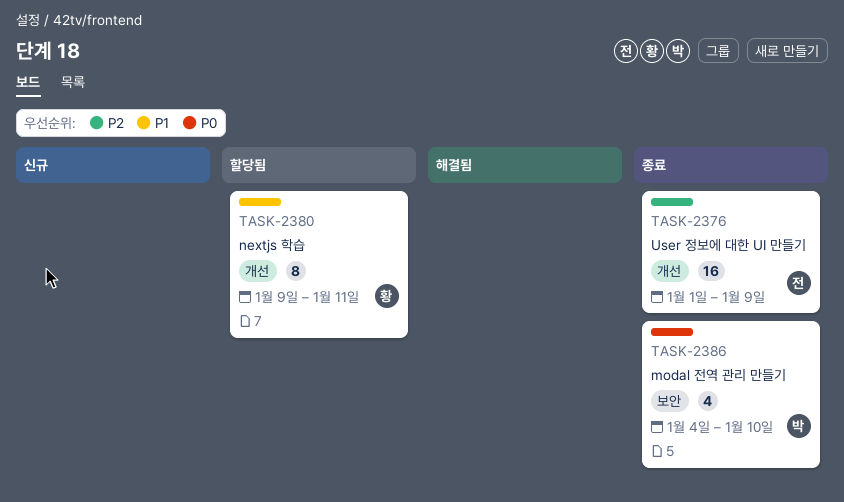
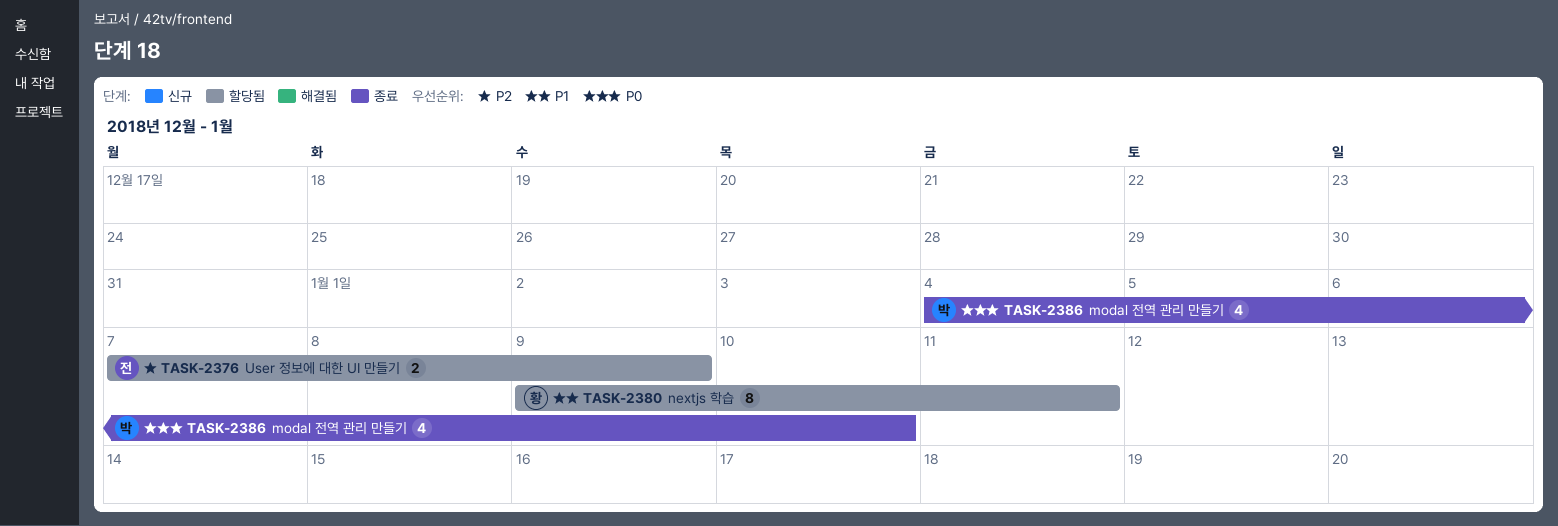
TASK-2376, status: 종료 -> 할당됨
TASK-2376, estimate: 16 -> 2
TASK-2376, start: Jan 1 -> Jan 7

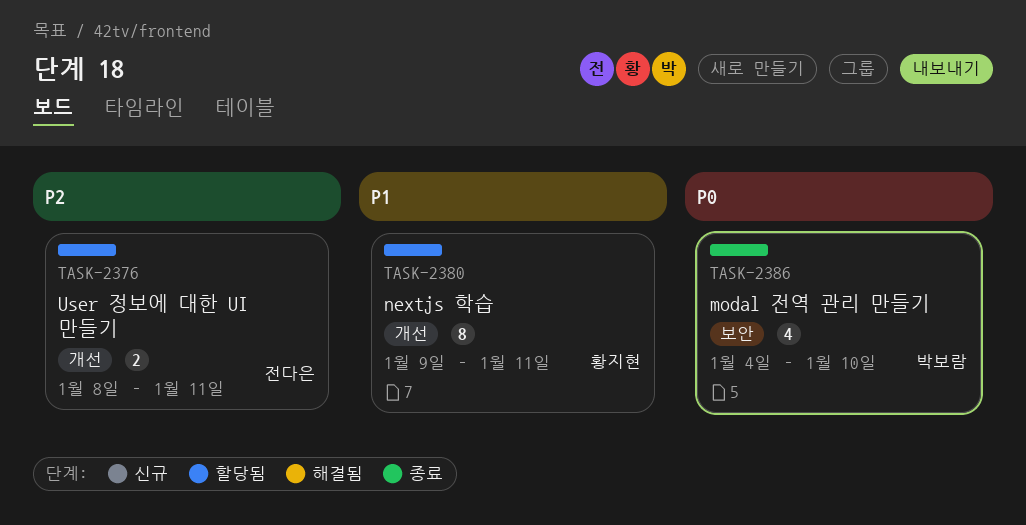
TASK-2376, start: Jan 7 -> Jan 8
TASK-2376, due: Jan 9 -> Jan 11

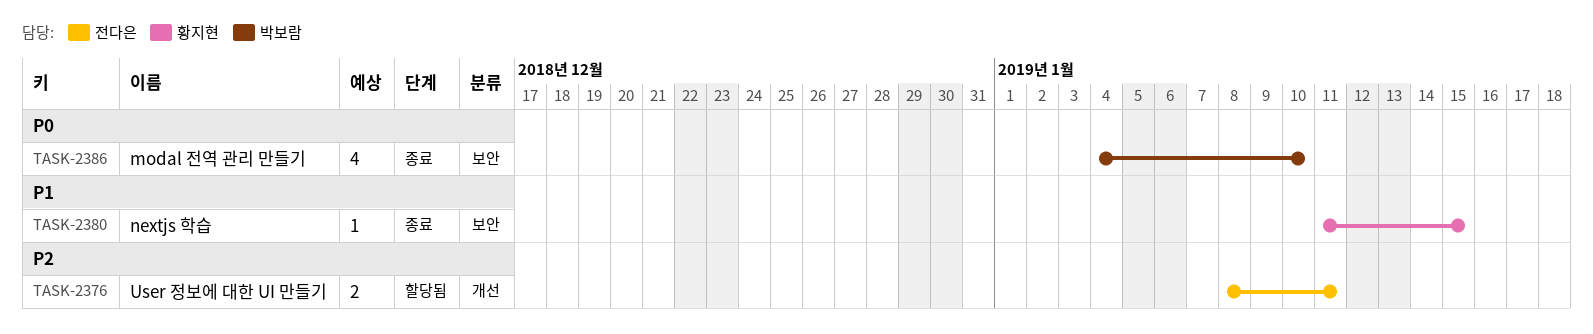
TASK-2380, status: 할당됨 -> 종료
TASK-2380, label: 개선 -> 보안
TASK-2380, estimate: 8 -> 1
TASK-2380, start: Jan 9 -> Jan 11
TASK-2380, due: Jan 11 -> Jan 15

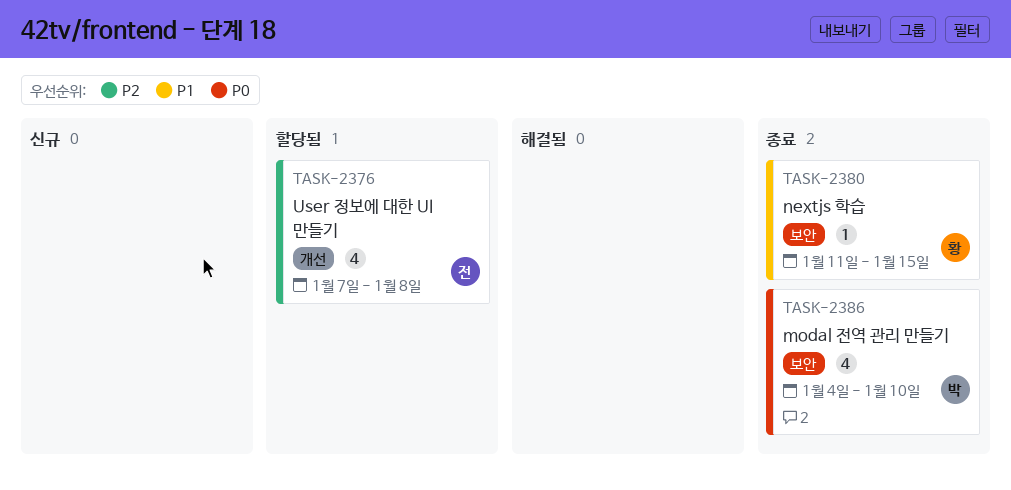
TASK-2376, estimate: 2 -> 4
TASK-2376, start: Jan 8 -> Jan 7
TASK-2376, due: Jan 11 -> Jan 8

